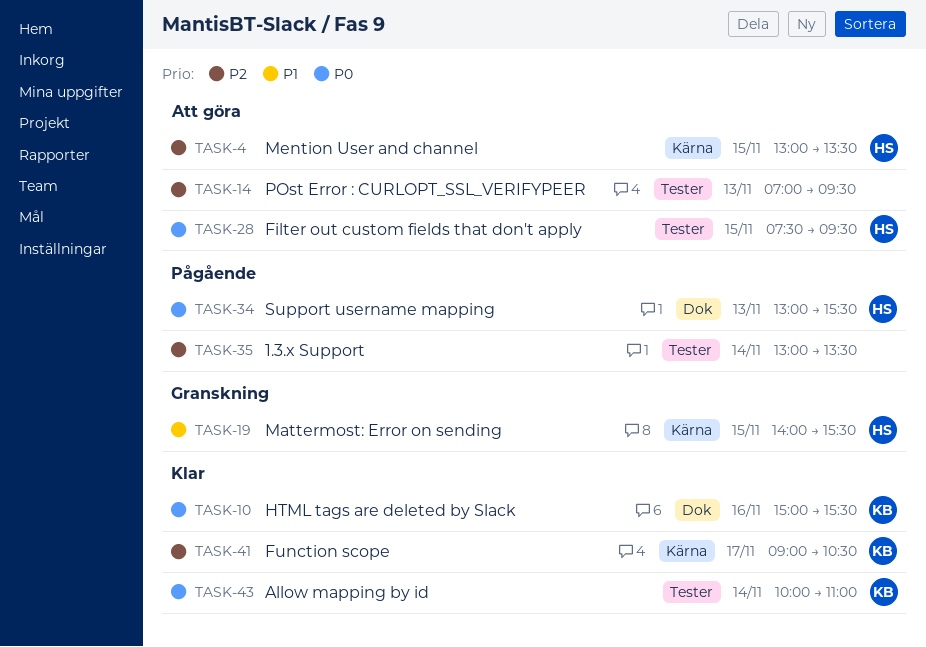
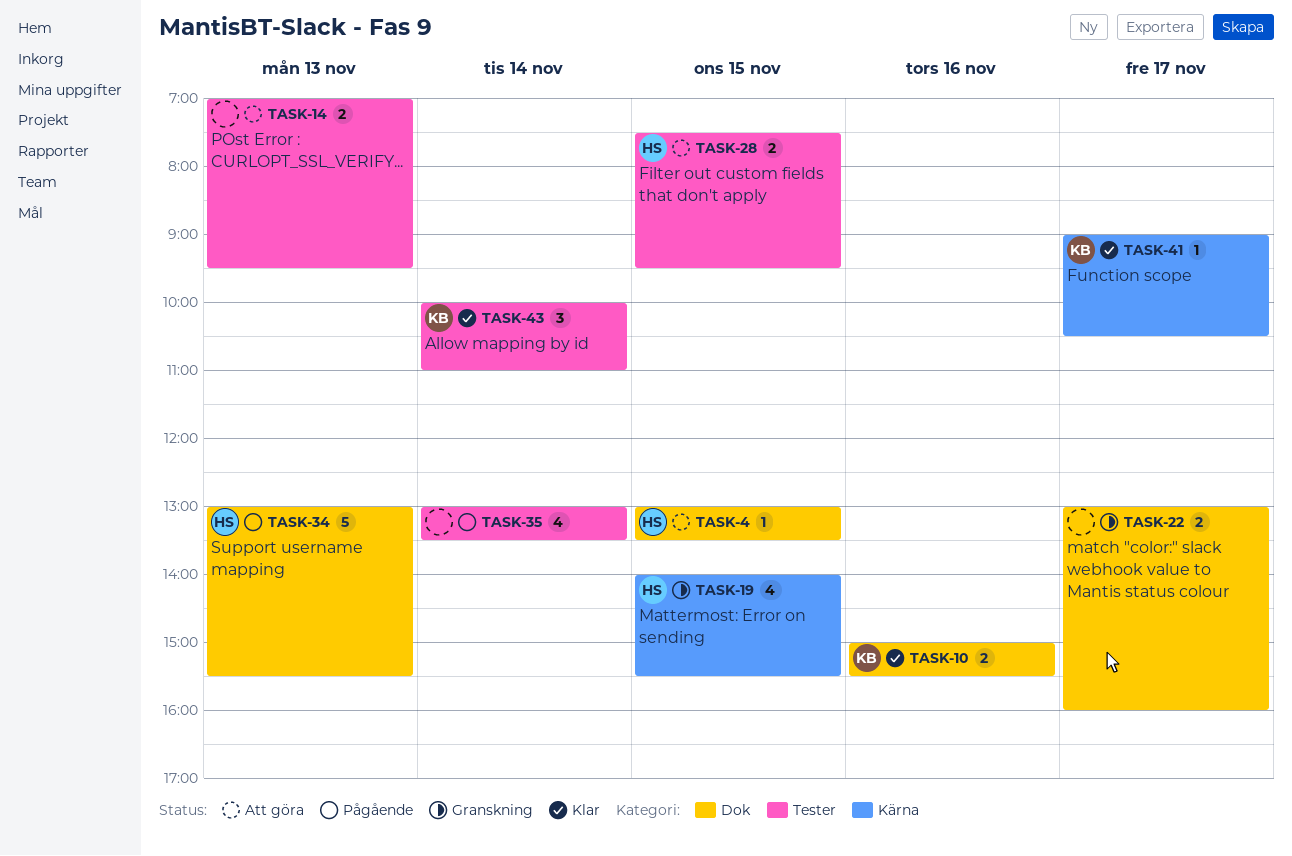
TASK-4, label: Kärna -> Dok
TASK-22: none -> present

